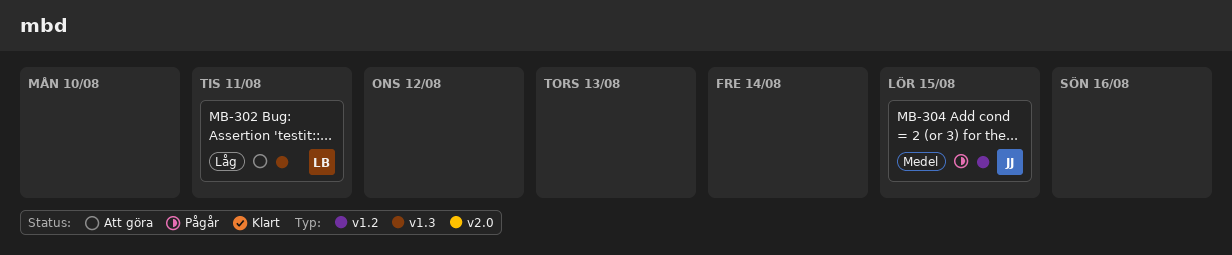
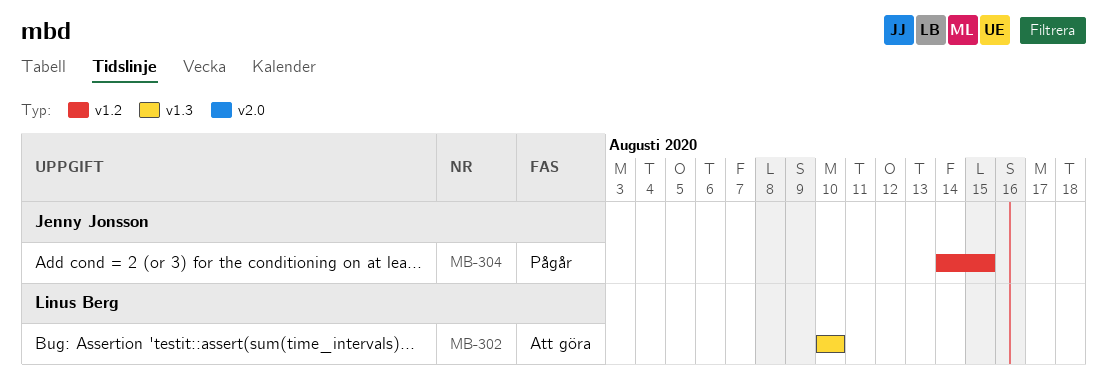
MB-302, due: Aug 11 -> Aug 10

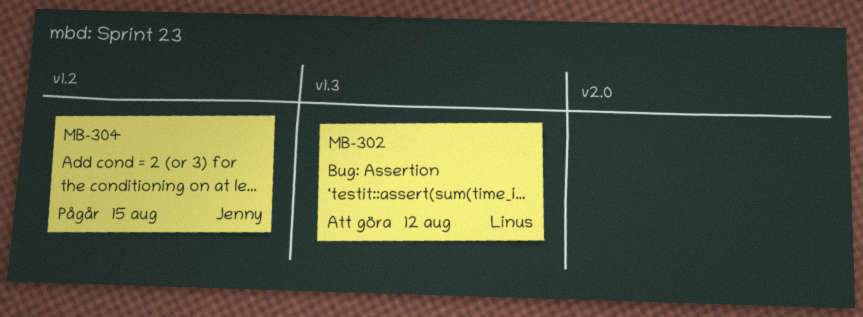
MB-302, due: Aug 10 -> Aug 12

